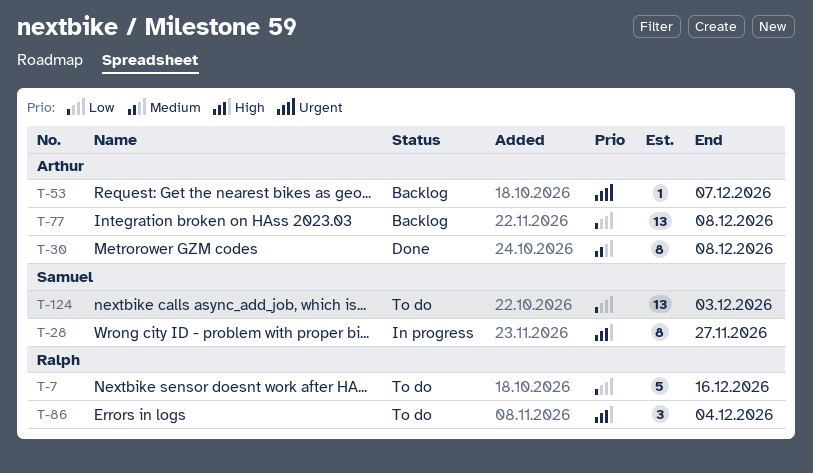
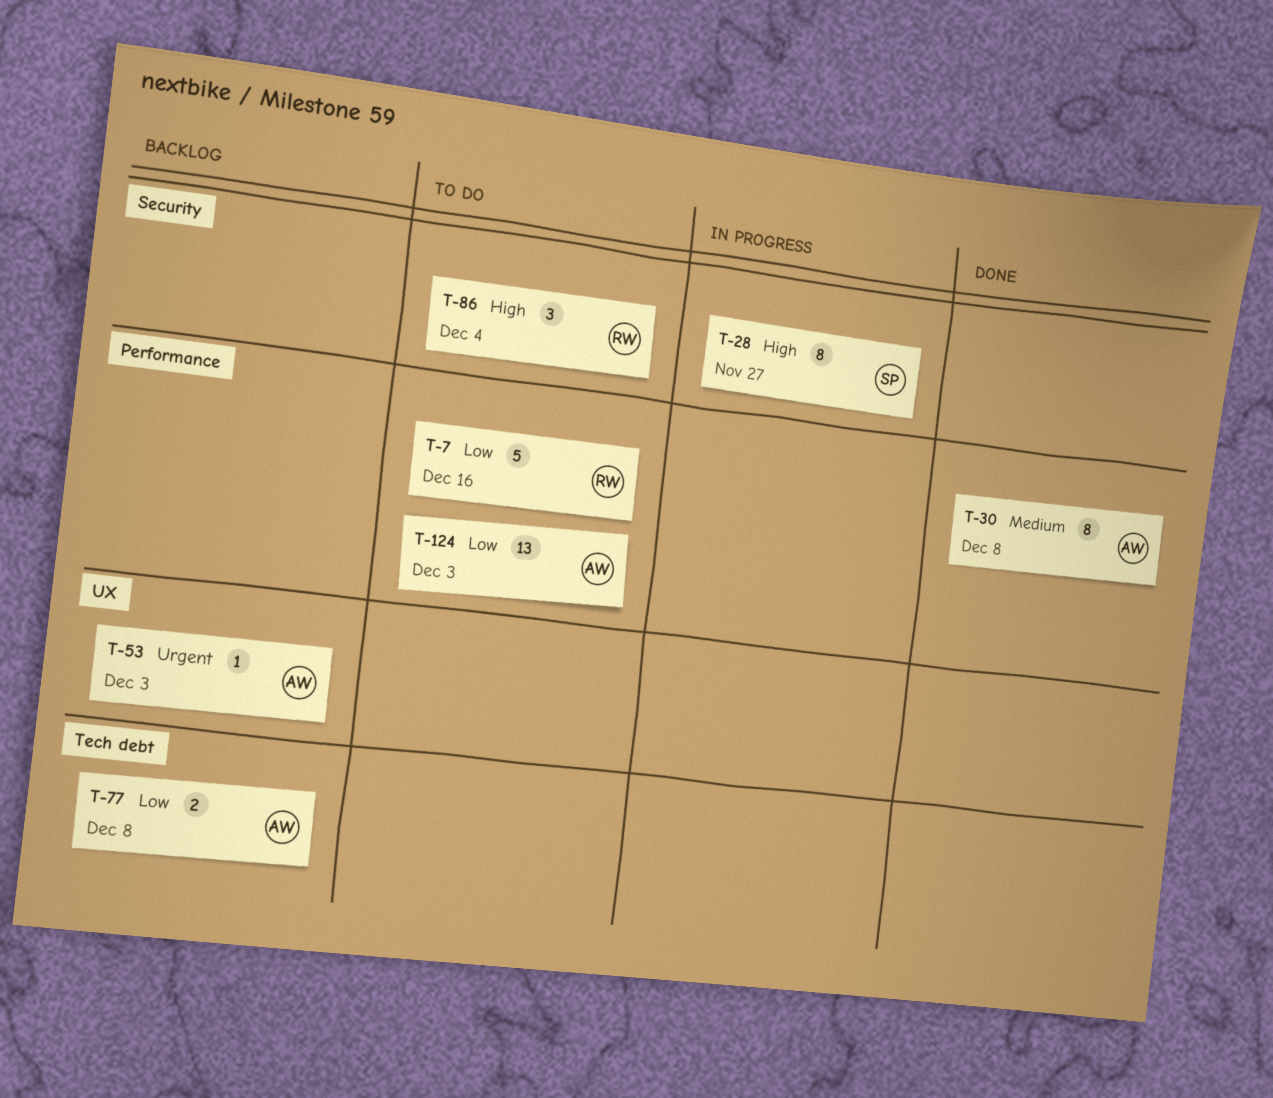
T-53, due: Dec 7 -> Dec 3
T-77, estimate: 13 -> 2
T-124, owner: Samuel -> Arthur

